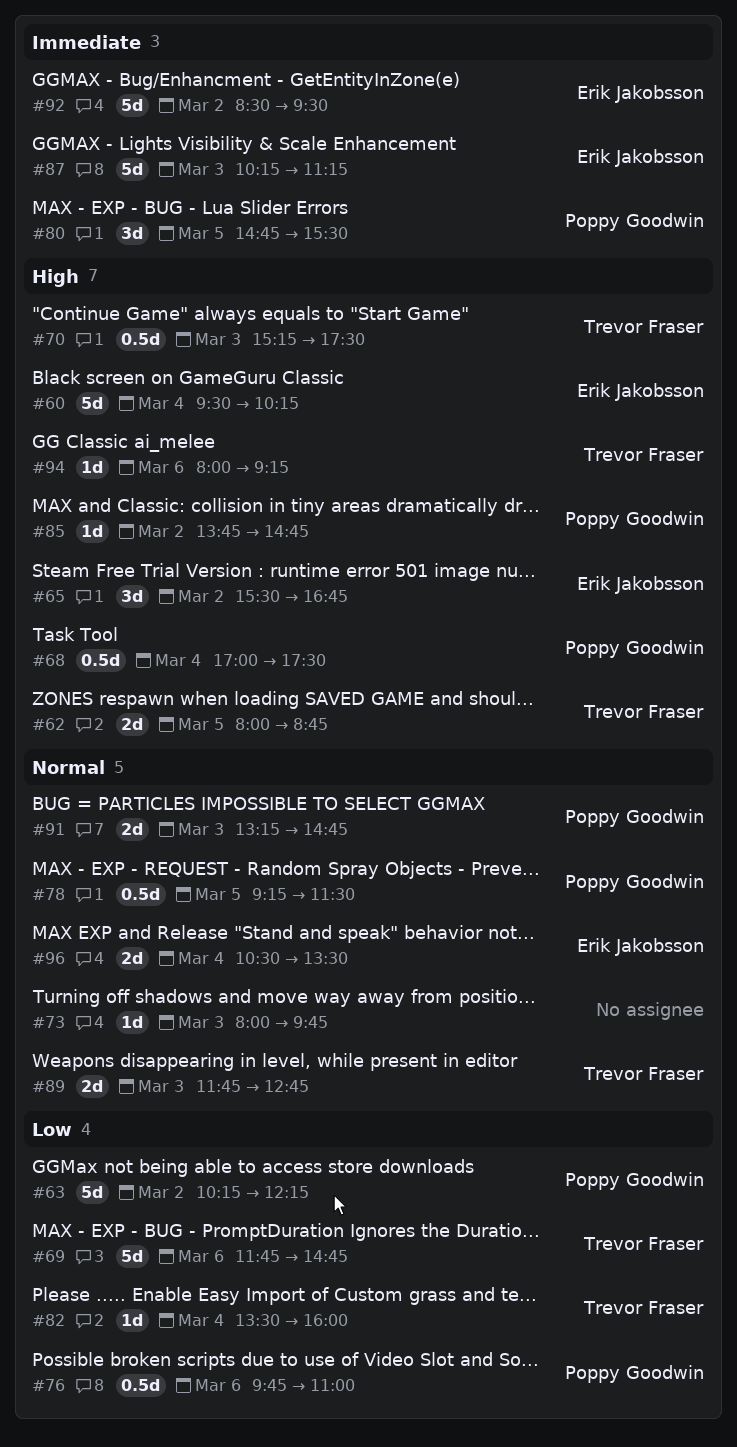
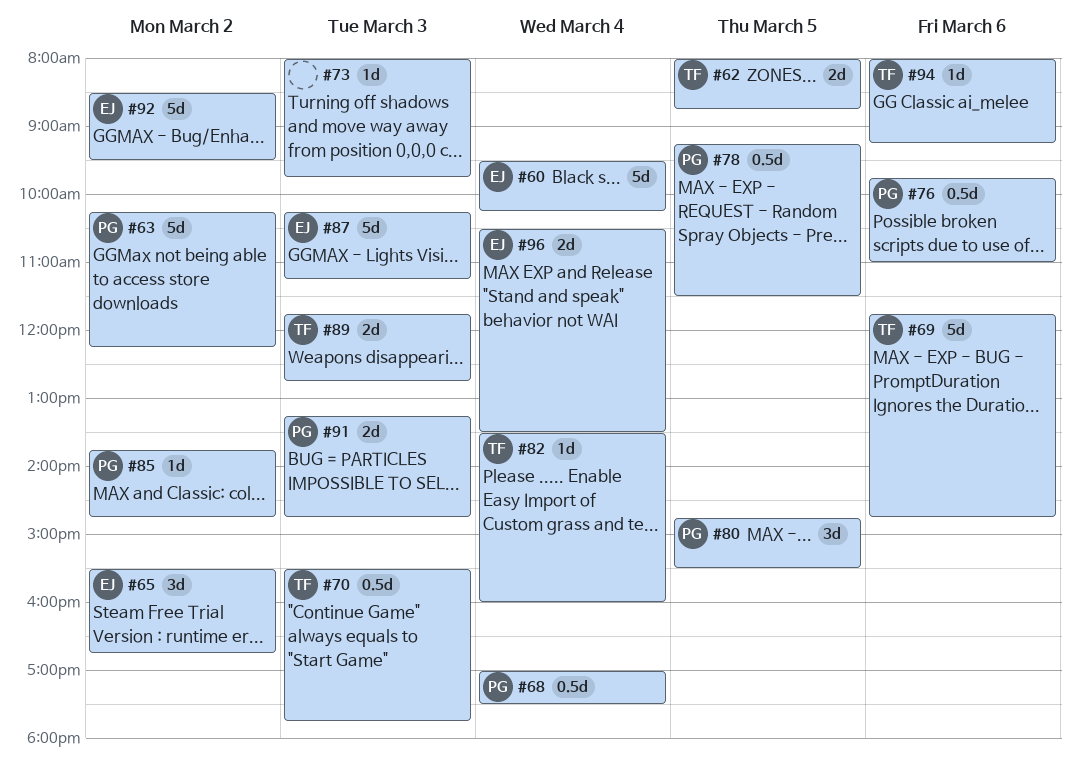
#70, begins: 15:15 -> 15:30
#70, ends: 17:30 -> 17:45

